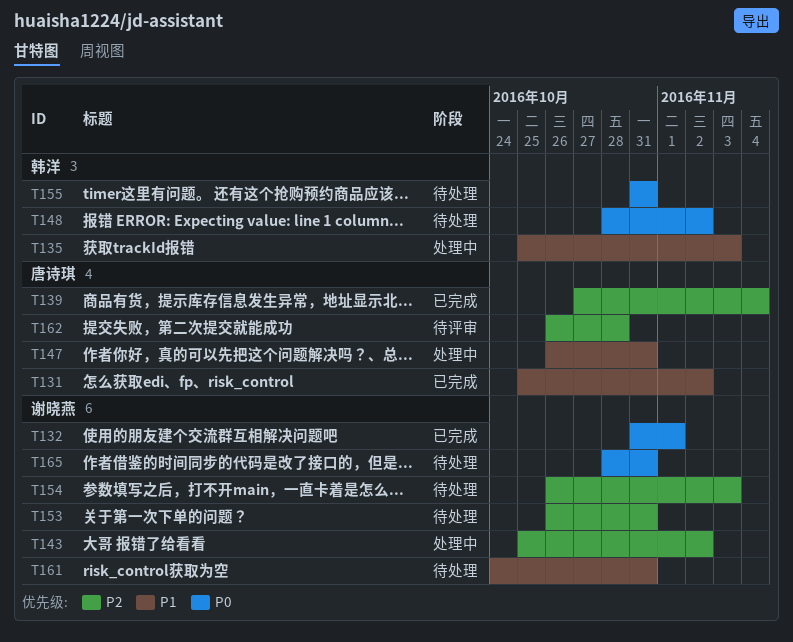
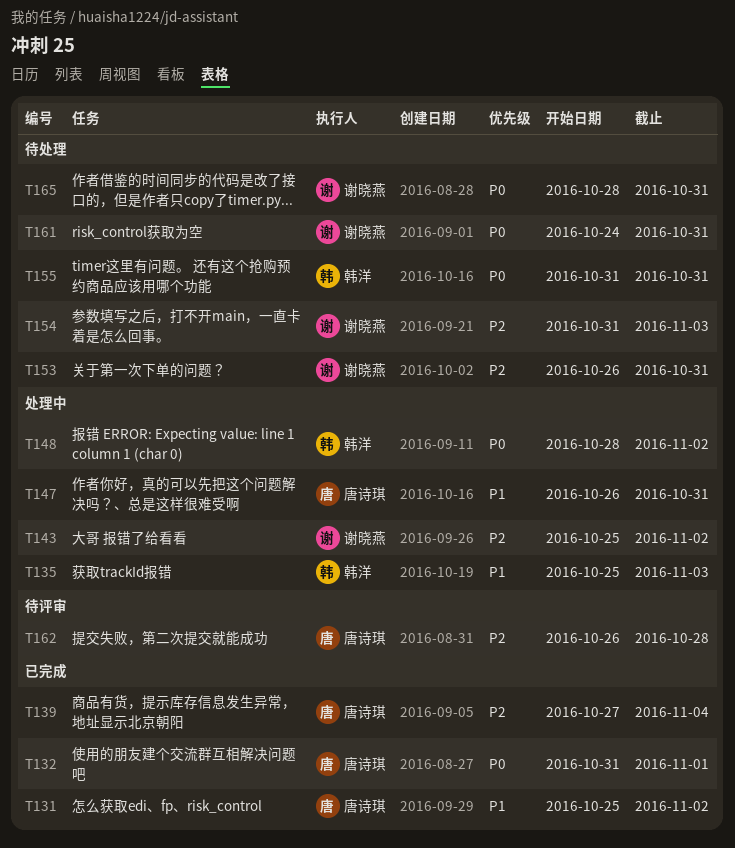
T132, owner: 谢晓燕 -> 唐诗琪
T148, status: 待处理 -> 处理中
T154, start: Oct 26 -> Oct 31
T161, priority: P1 -> P0

